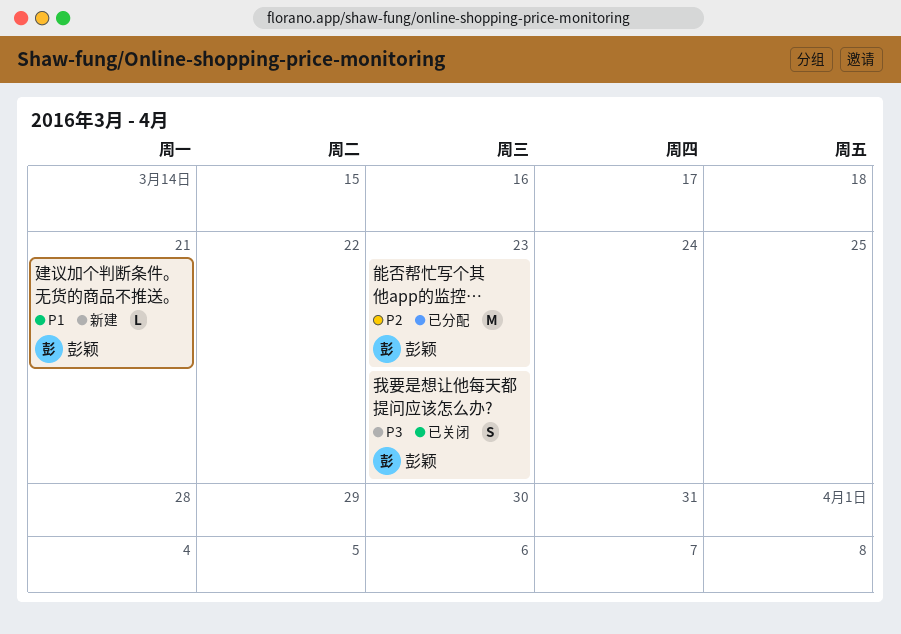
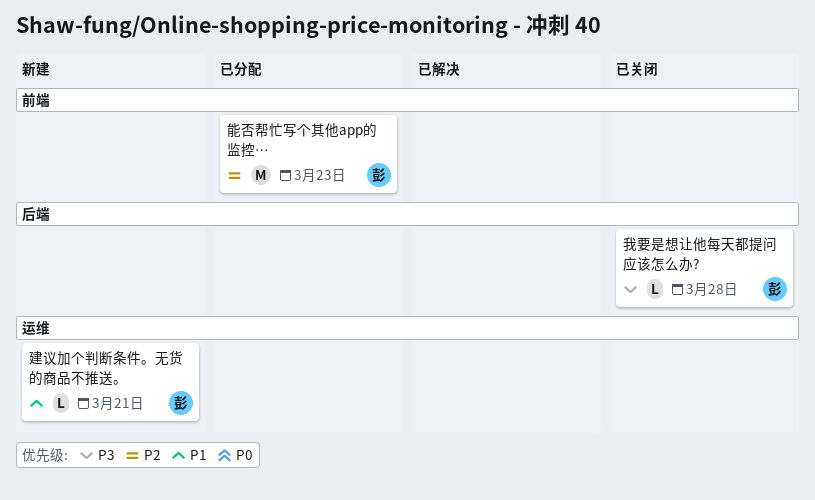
我要是想让他每天都提问应该怎么办?, estimate: S -> L
我要是想让他每天都提问应该怎么办?, due: Mar 23 -> Mar 28

